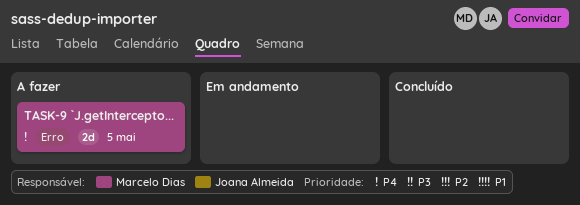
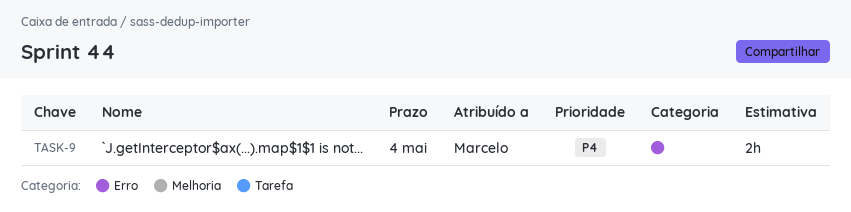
TASK-9, estimate: 2d -> 2h
TASK-9, due: May 5 -> May 4

